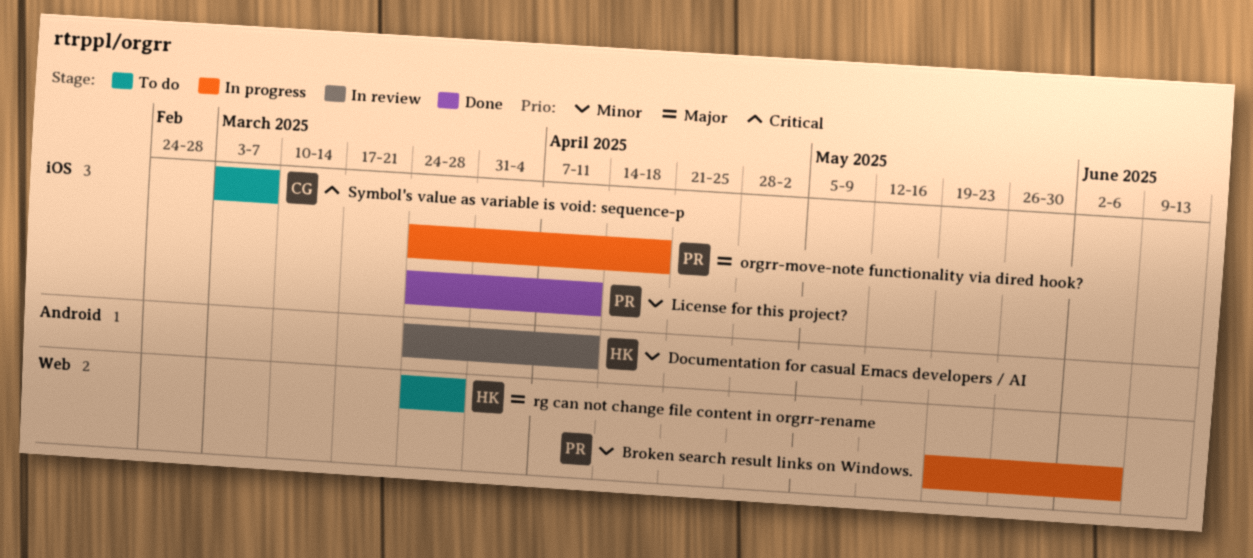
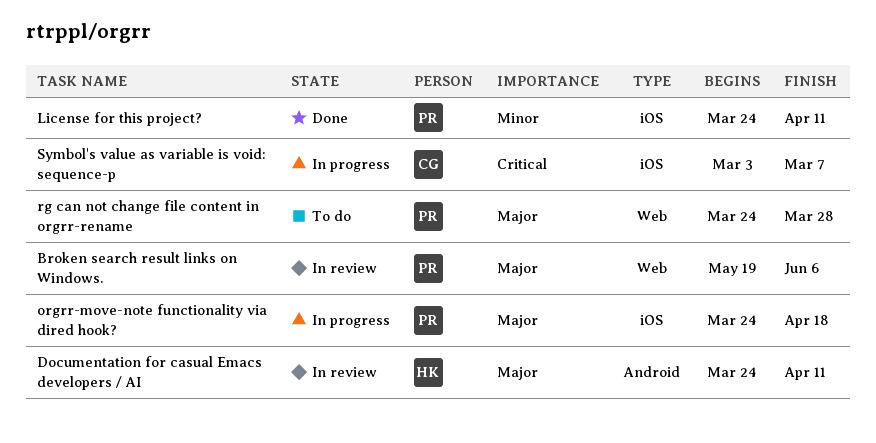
Broken search result links on Windows., status: In progress -> In review
Broken search result links on Windows., priority: Minor -> Major
Documentation for casual Emacs developers / AI, priority: Minor -> Major
rg can not change file content in orgrr-rename, owner: HK -> PR
Symbol's value as variable is void: sequence-p, status: To do -> In progress

